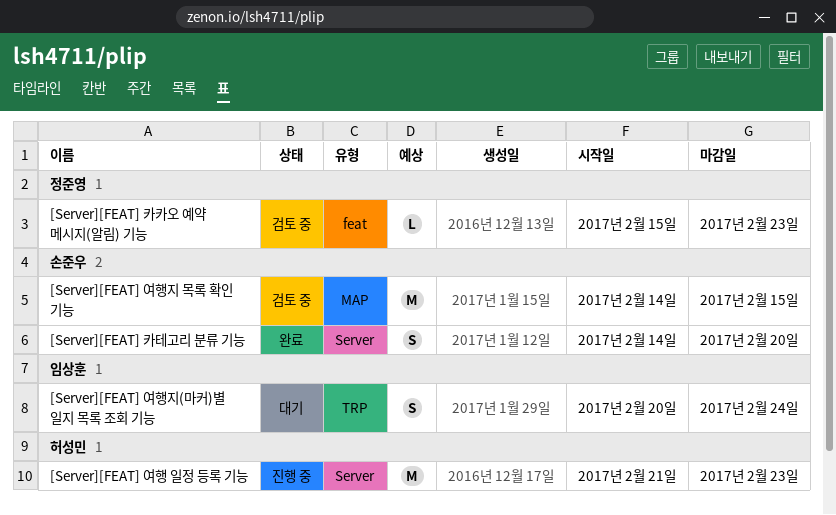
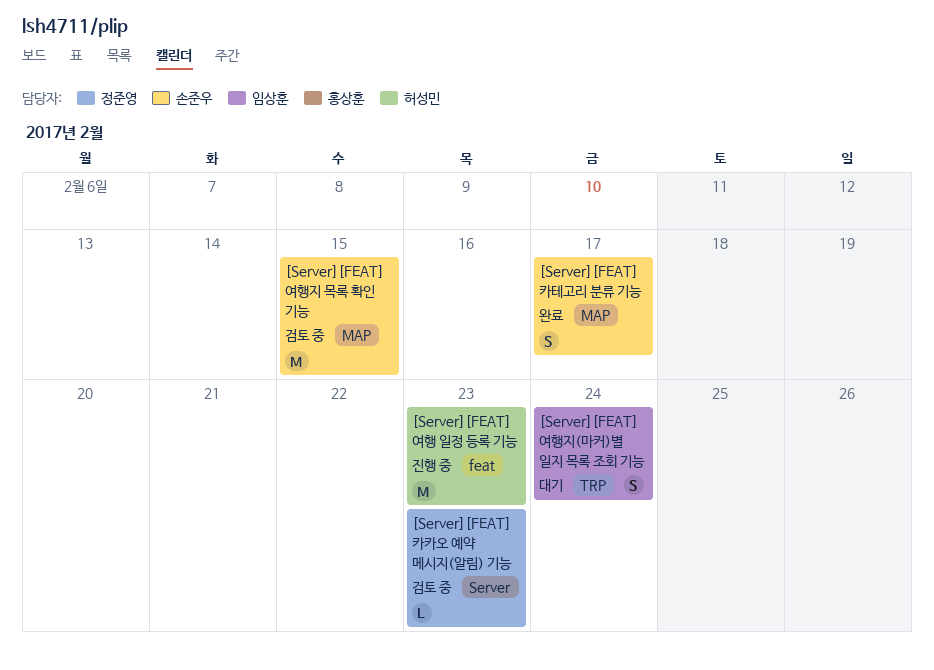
[Server][FEAT] 여행 일정 등록 기능, label: Server -> feat
[Server][FEAT] 카카오 예약 메시지(알림) 기능, label: feat -> Server
[Server][FEAT] 카테고리 분류 기능, label: Server -> MAP
[Server][FEAT] 카테고리 분류 기능, due: Feb 20 -> Feb 17

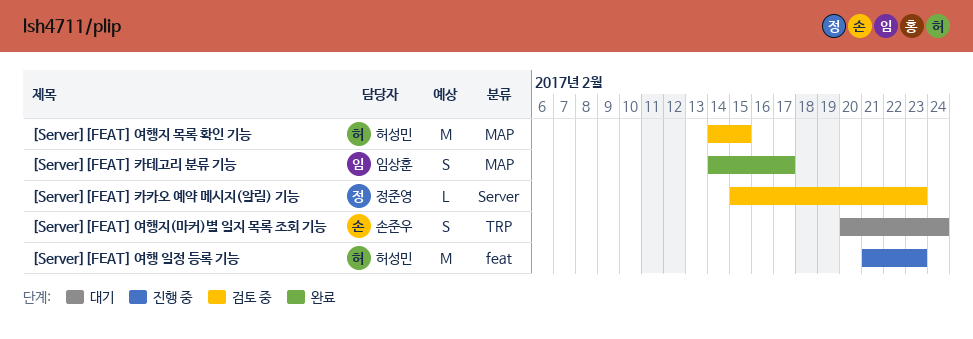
[Server][FEAT] 여행지 목록 확인 기능, owner: 손준우 -> 허성민
[Server][FEAT] 여행지(마커)별 일지 목록 조회 기능, owner: 임상훈 -> 손준우
[Server][FEAT] 카테고리 분류 기능, owner: 손준우 -> 임상훈

